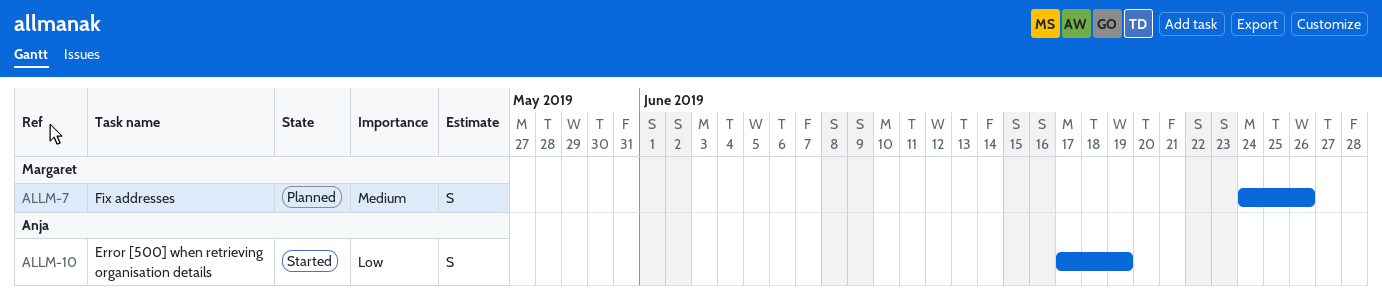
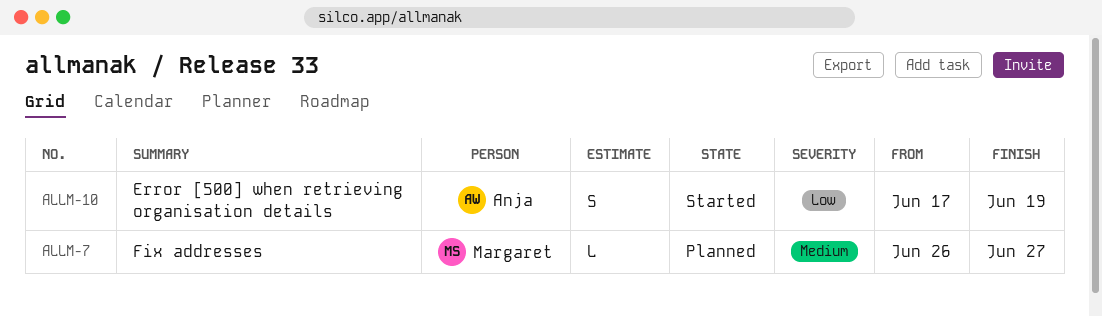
ALLM-7, estimate: S -> L
ALLM-7, start: Jun 24 -> Jun 26
ALLM-7, due: Jun 26 -> Jun 27

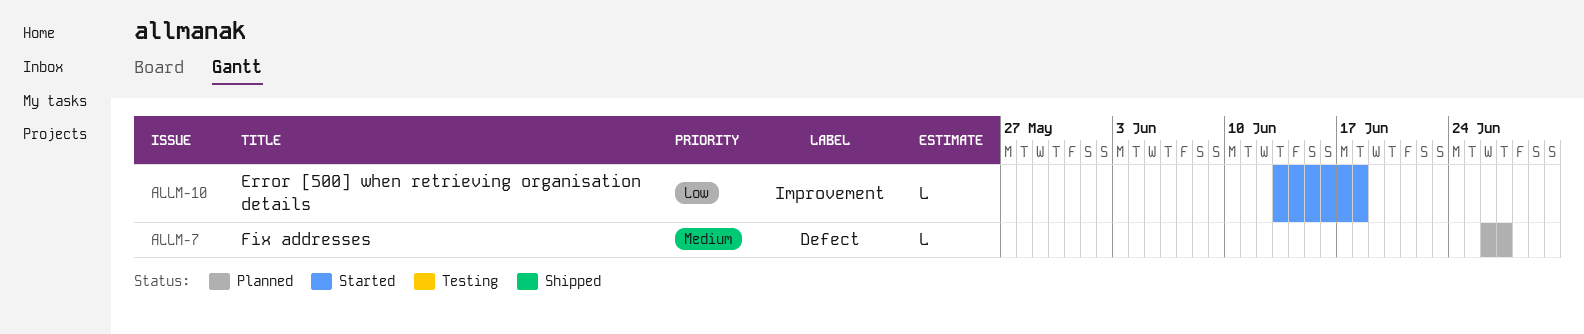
ALLM-10, estimate: S -> L
ALLM-10, start: Jun 17 -> Jun 13
ALLM-10, due: Jun 19 -> Jun 18

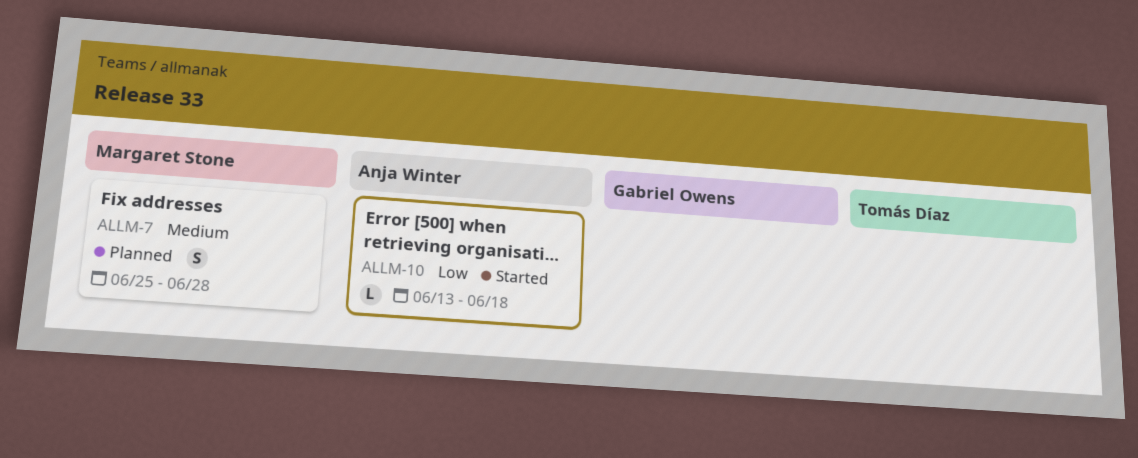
ALLM-7, estimate: L -> S
ALLM-7, start: Jun 26 -> Jun 25
ALLM-7, due: Jun 27 -> Jun 28

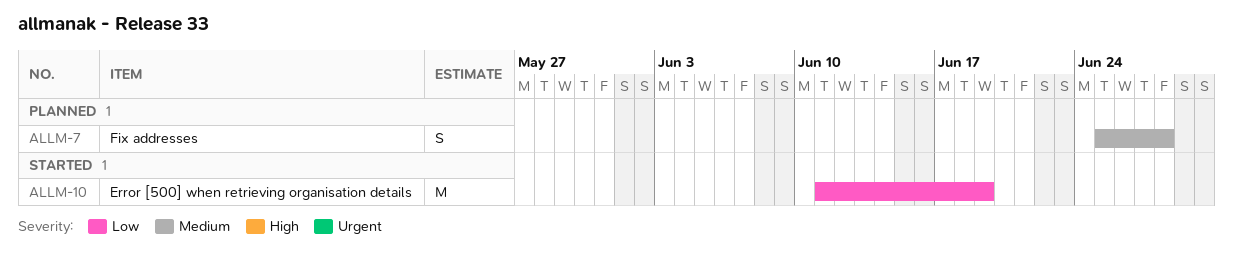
ALLM-10, estimate: L -> M
ALLM-10, start: Jun 13 -> Jun 11
ALLM-10, due: Jun 18 -> Jun 19

